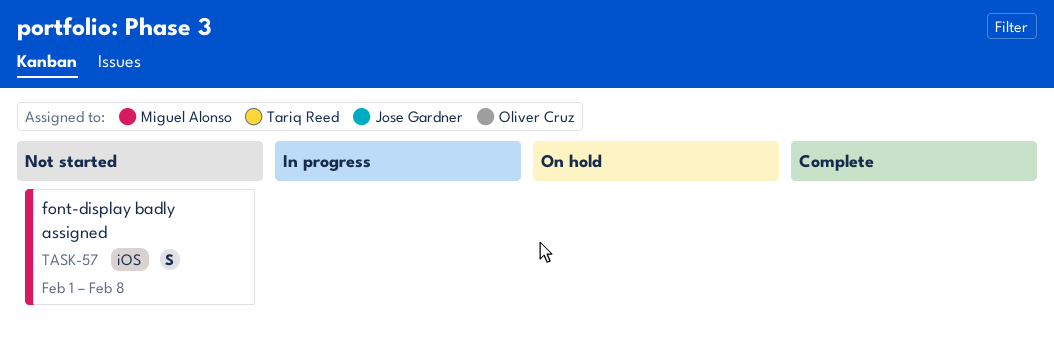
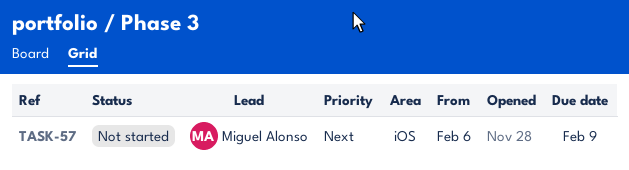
TASK-57, start: Feb 1 -> Feb 6
TASK-57, due: Feb 8 -> Feb 9

